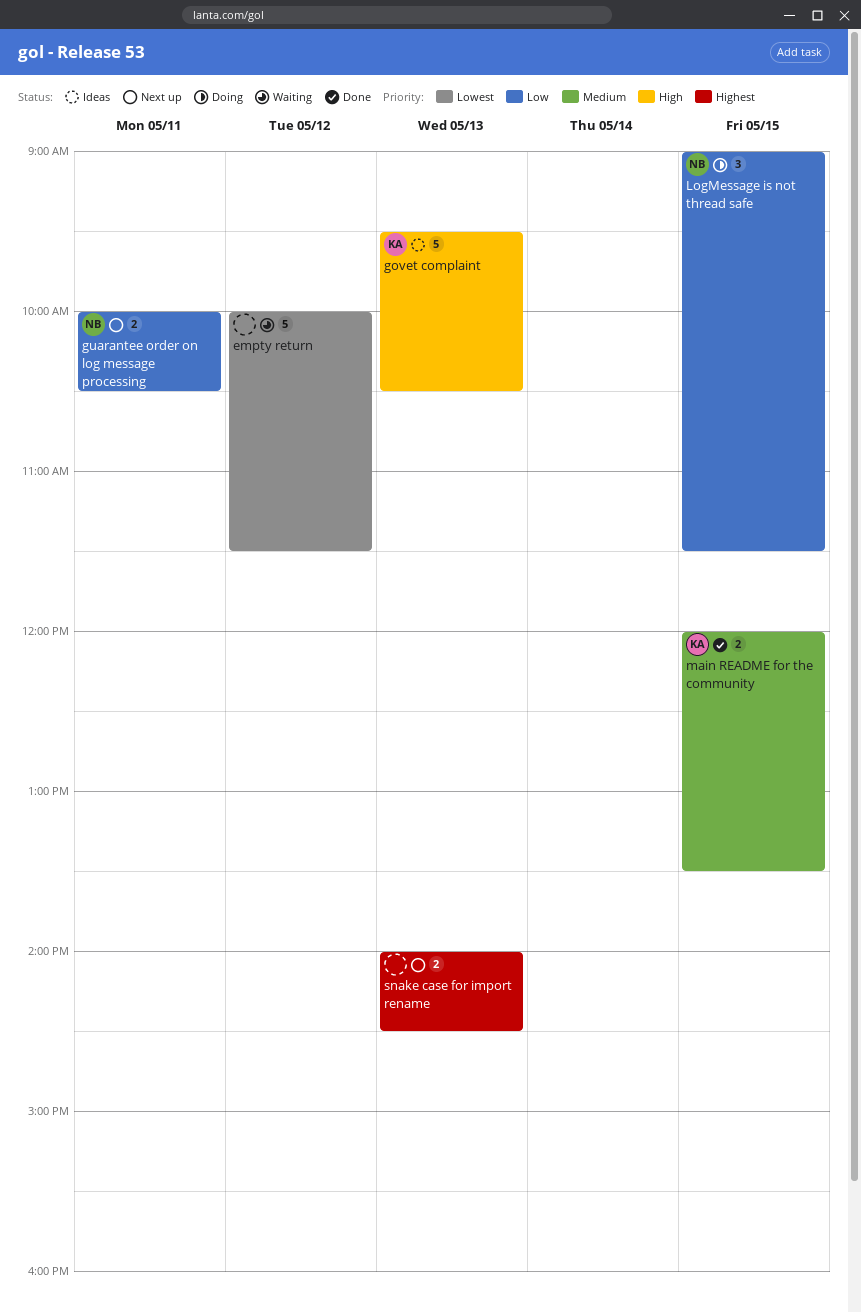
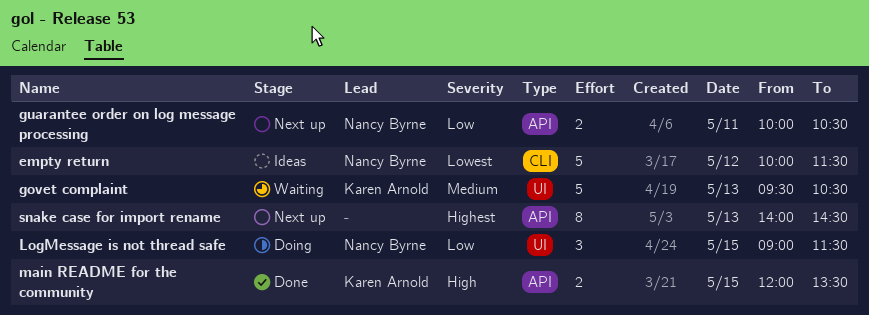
empty return, status: Waiting -> Ideas
empty return, owner: none -> Nancy Byrne
govet complaint, status: Ideas -> Waiting
govet complaint, priority: High -> Medium
main README for the community, priority: Medium -> High
snake case for import rename, estimate: 2 -> 8

